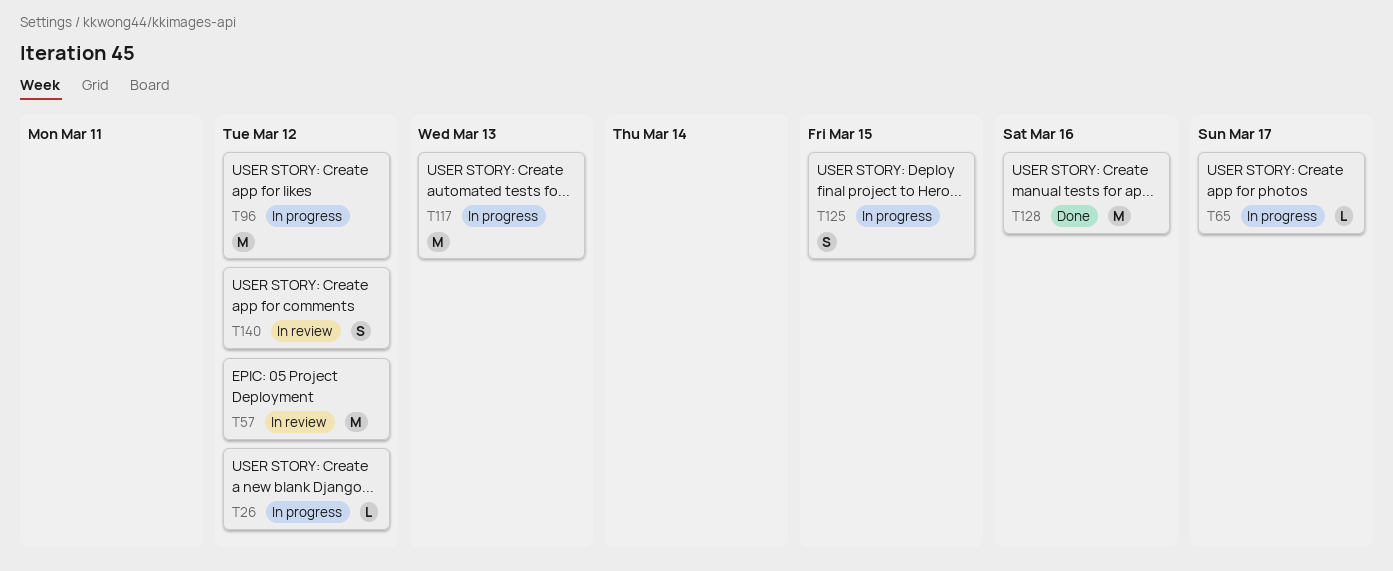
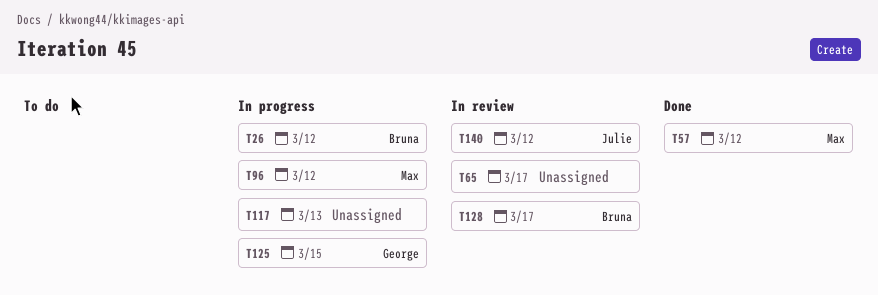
T57, status: In review -> Done
T65, status: In progress -> In review
T128, status: Done -> In review
T128, due: Mar 16 -> Mar 17

